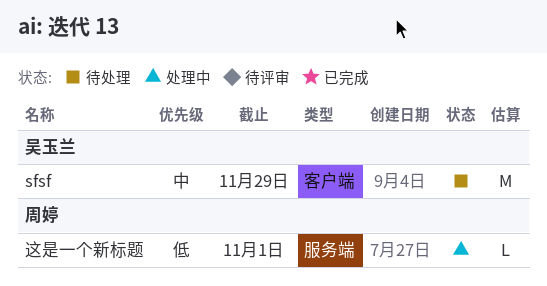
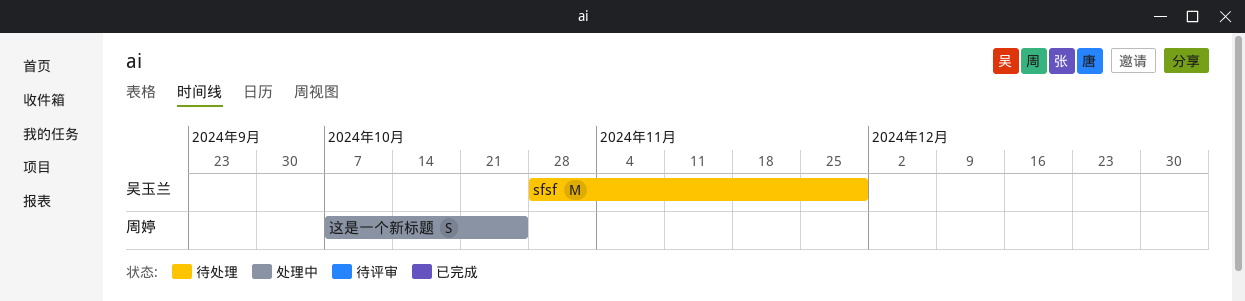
这是一个新标题, estimate: L -> S
这是一个新标题, due: Nov 1 -> Oct 25

